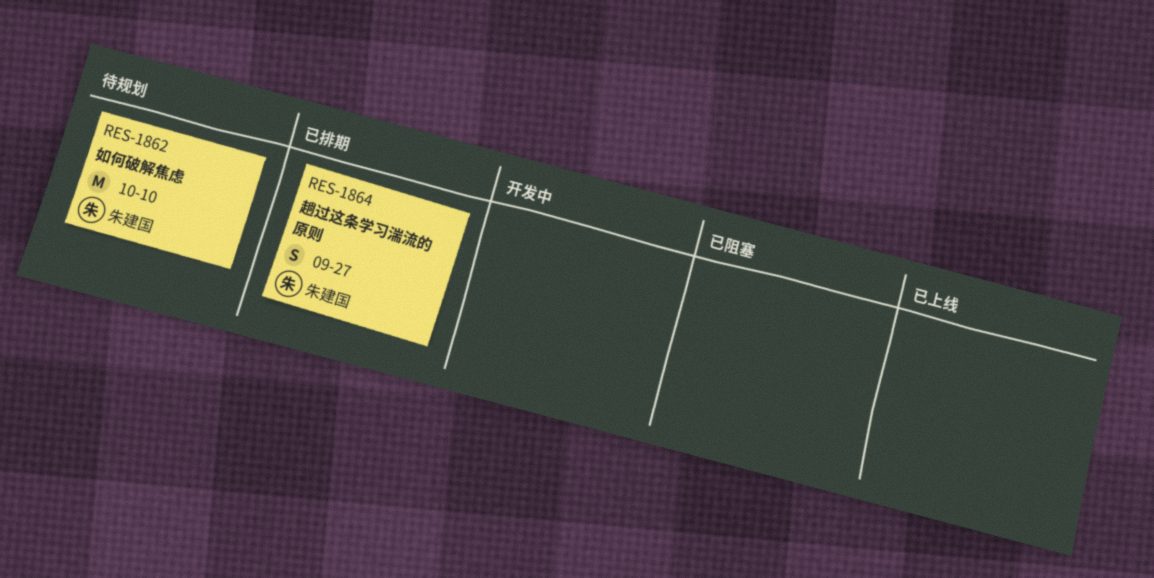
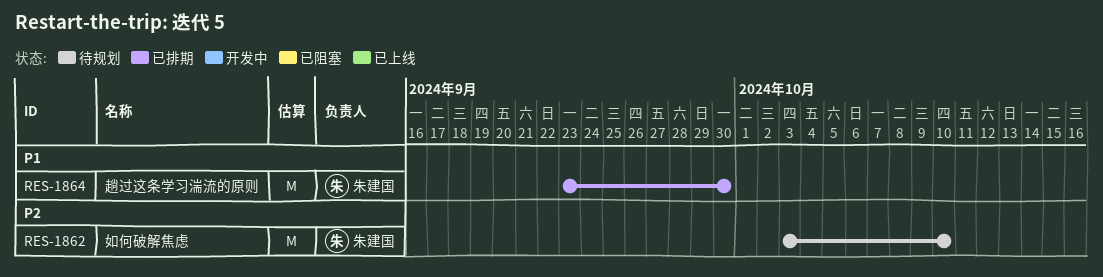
RES-1864, estimate: S -> M
RES-1864, due: Sep 27 -> Sep 30

